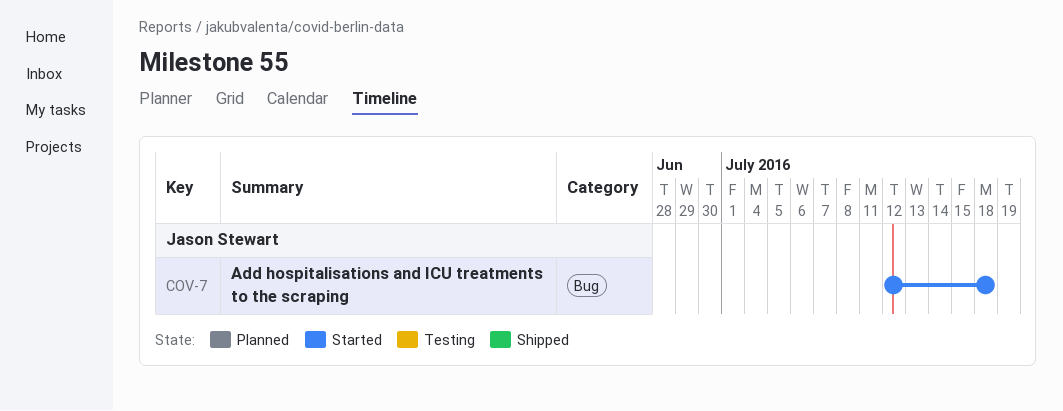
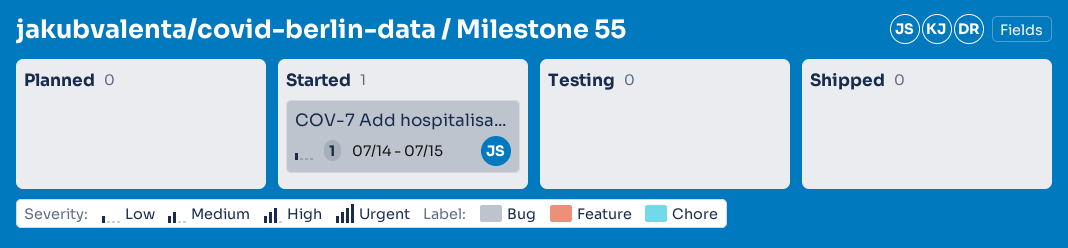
COV-7, start: Jul 12 -> Jul 14
COV-7, due: Jul 18 -> Jul 15

